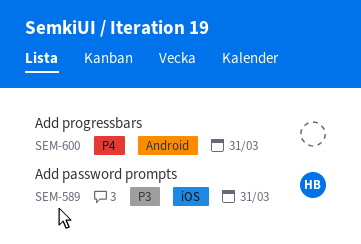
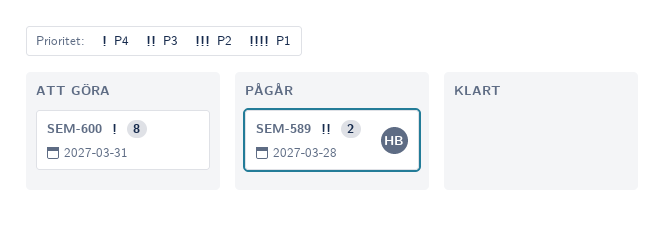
SEM-589, due: Mar 31 -> Mar 28

